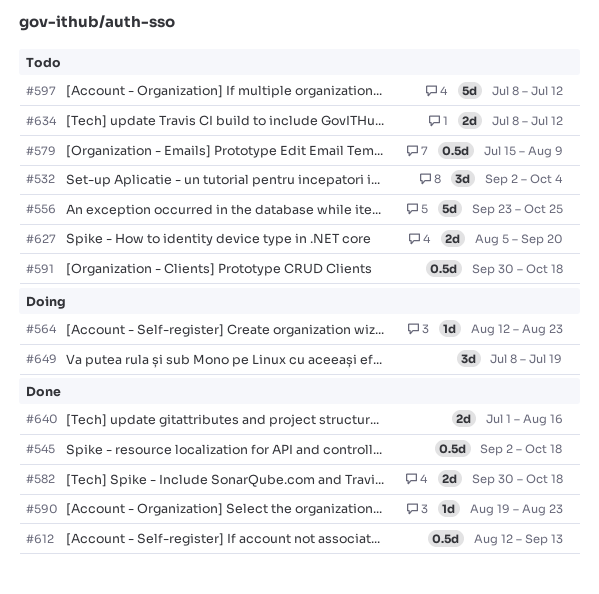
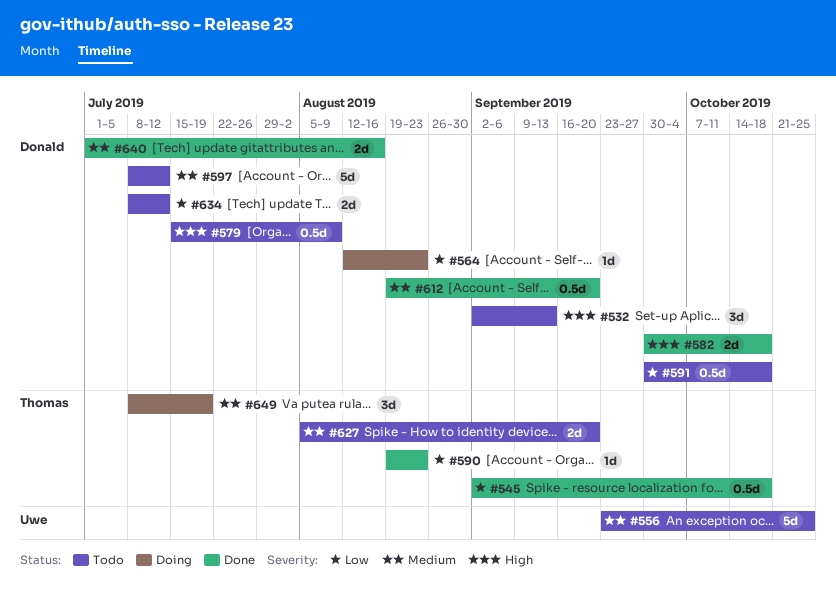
#532, due: Oct 4 -> Sep 13
#612, start: Aug 12 -> Aug 19
#612, due: Sep 13 -> Sep 20

